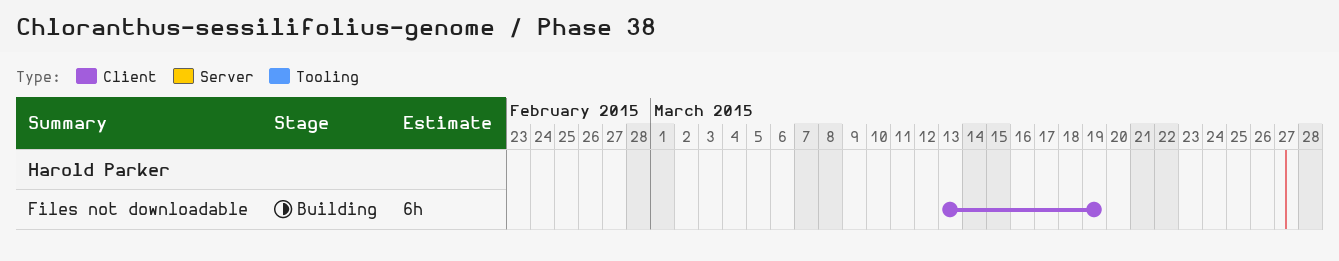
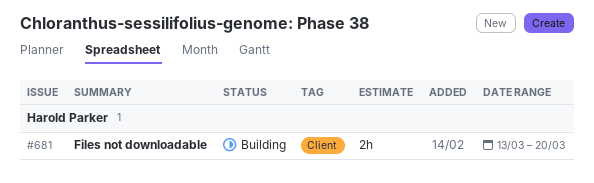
Files not downloadable, estimate: 6h -> 2h
Files not downloadable, due: Mar 19 -> Mar 20

